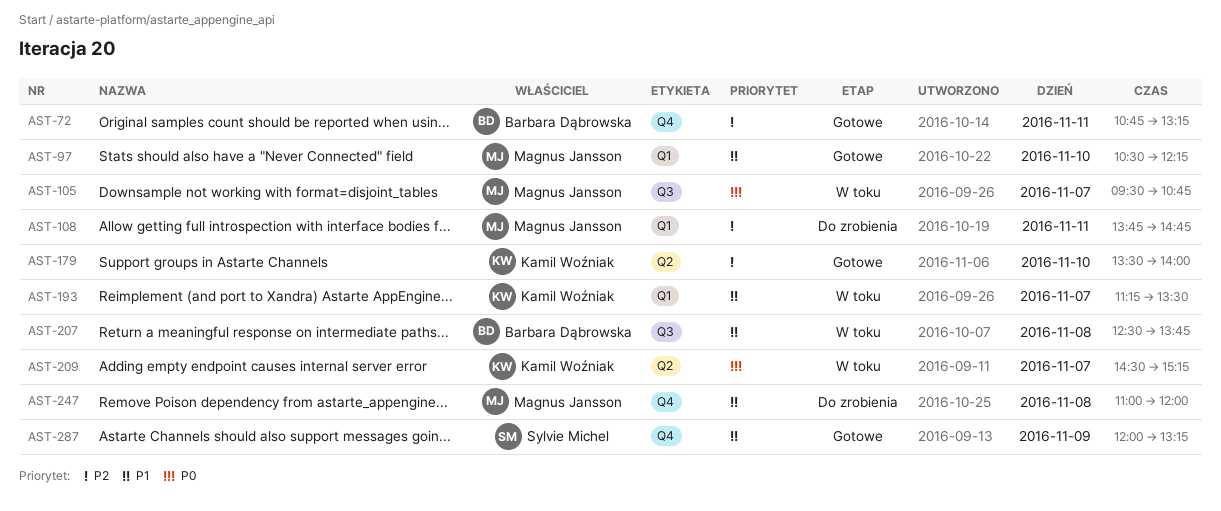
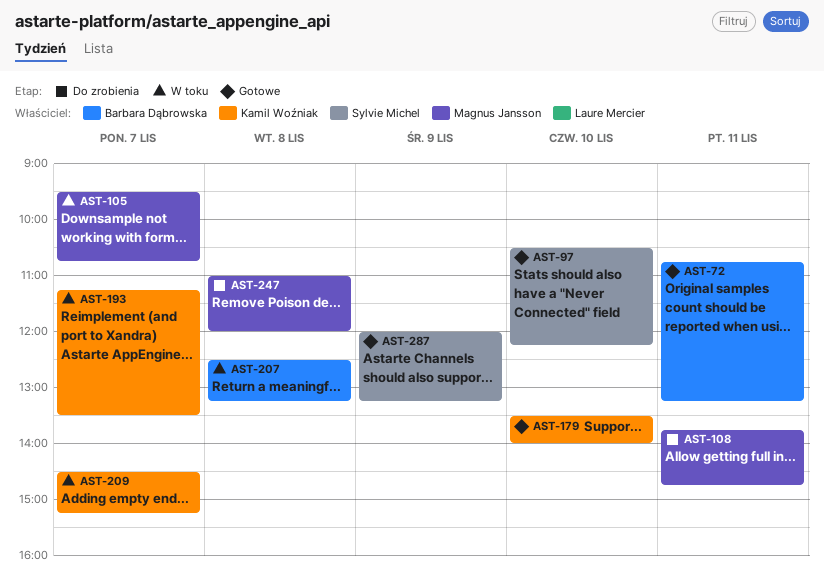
AST-97, owner: Magnus Jansson -> Sylvie Michel
AST-207, ends: 13:45 -> 13:15

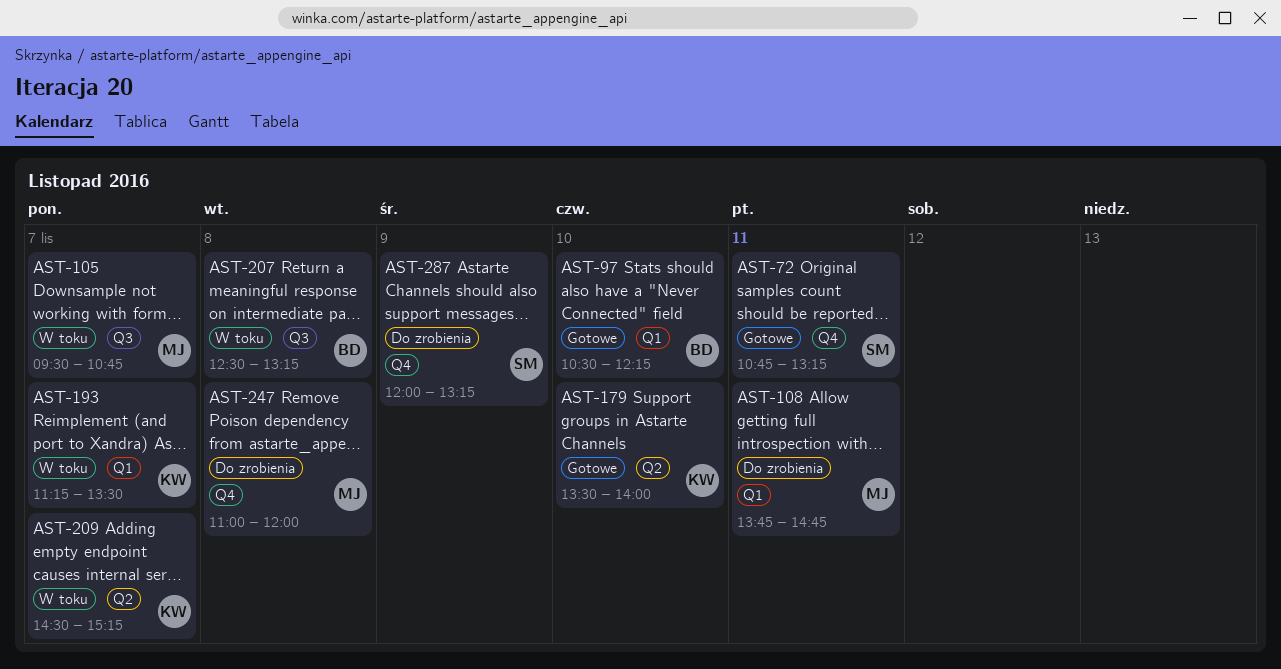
AST-72, owner: Barbara Dąbrowska -> Sylvie Michel
AST-97, owner: Sylvie Michel -> Barbara Dąbrowska
AST-287, status: Gotowe -> Do zrobienia

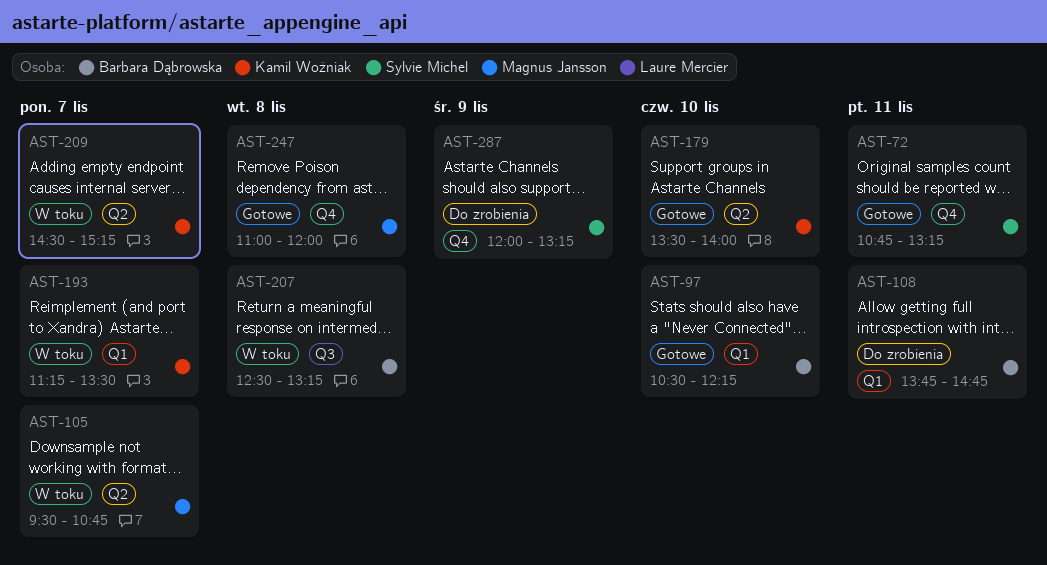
AST-105, label: Q3 -> Q2
AST-108, owner: Magnus Jansson -> Barbara Dąbrowska
AST-247, status: Do zrobienia -> Gotowe

